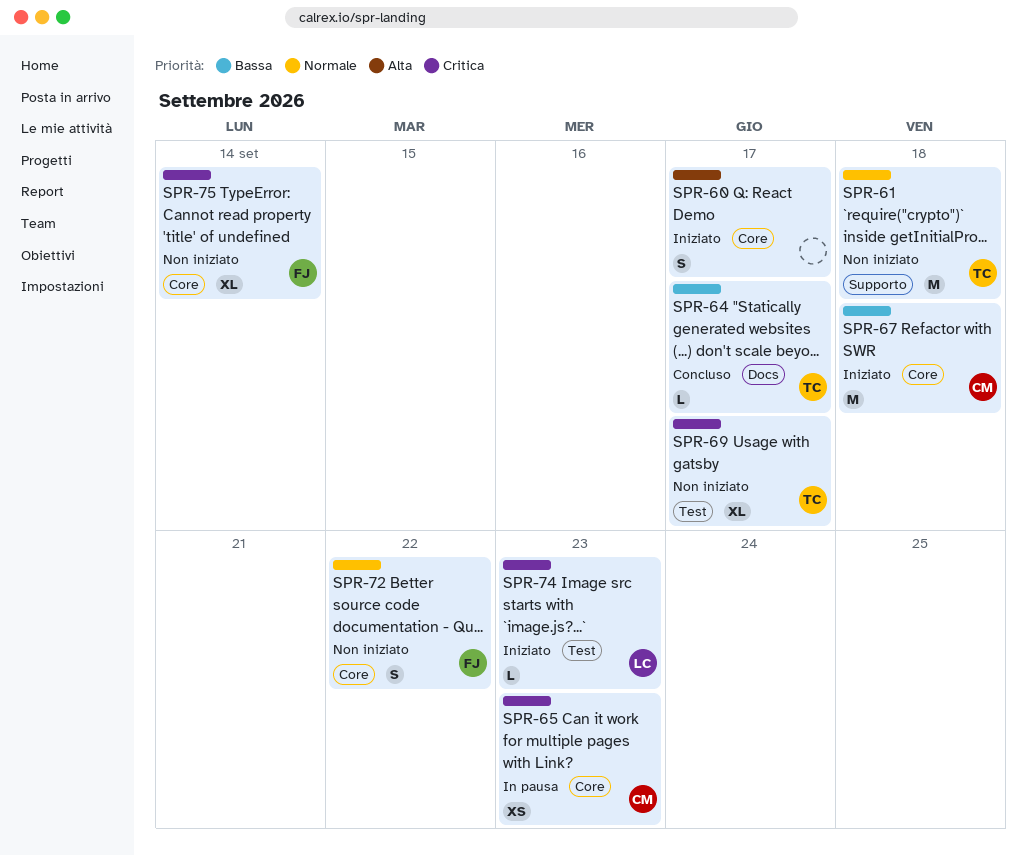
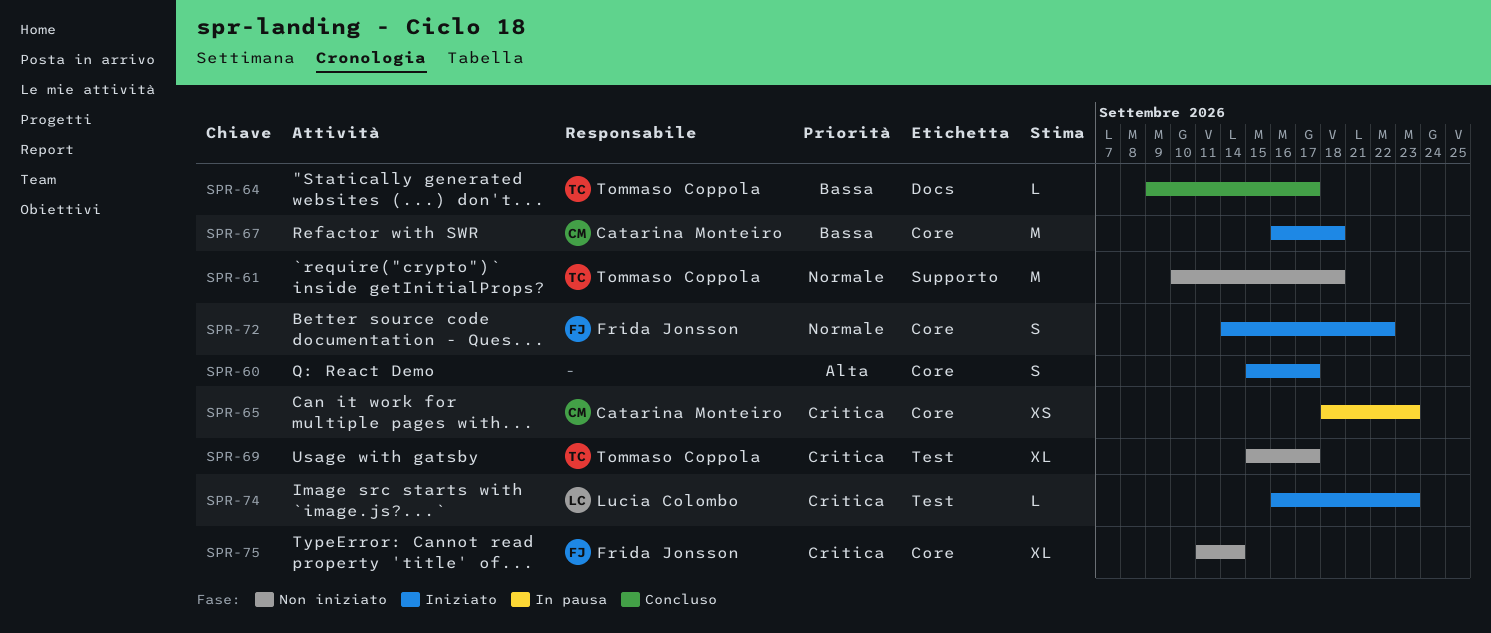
SPR-72, status: Non iniziato -> Iniziato

